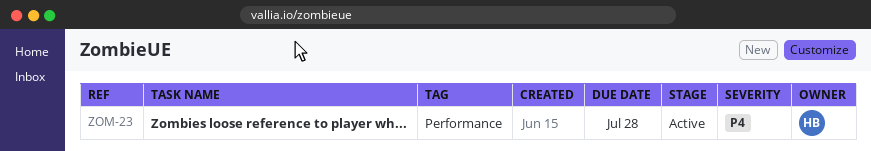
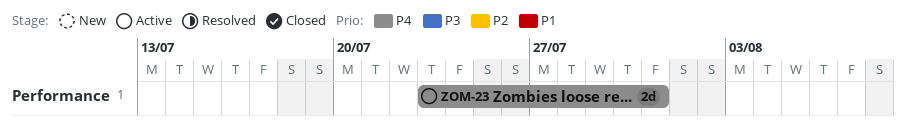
ZOM-23, due: Jul 28 -> Jul 31

